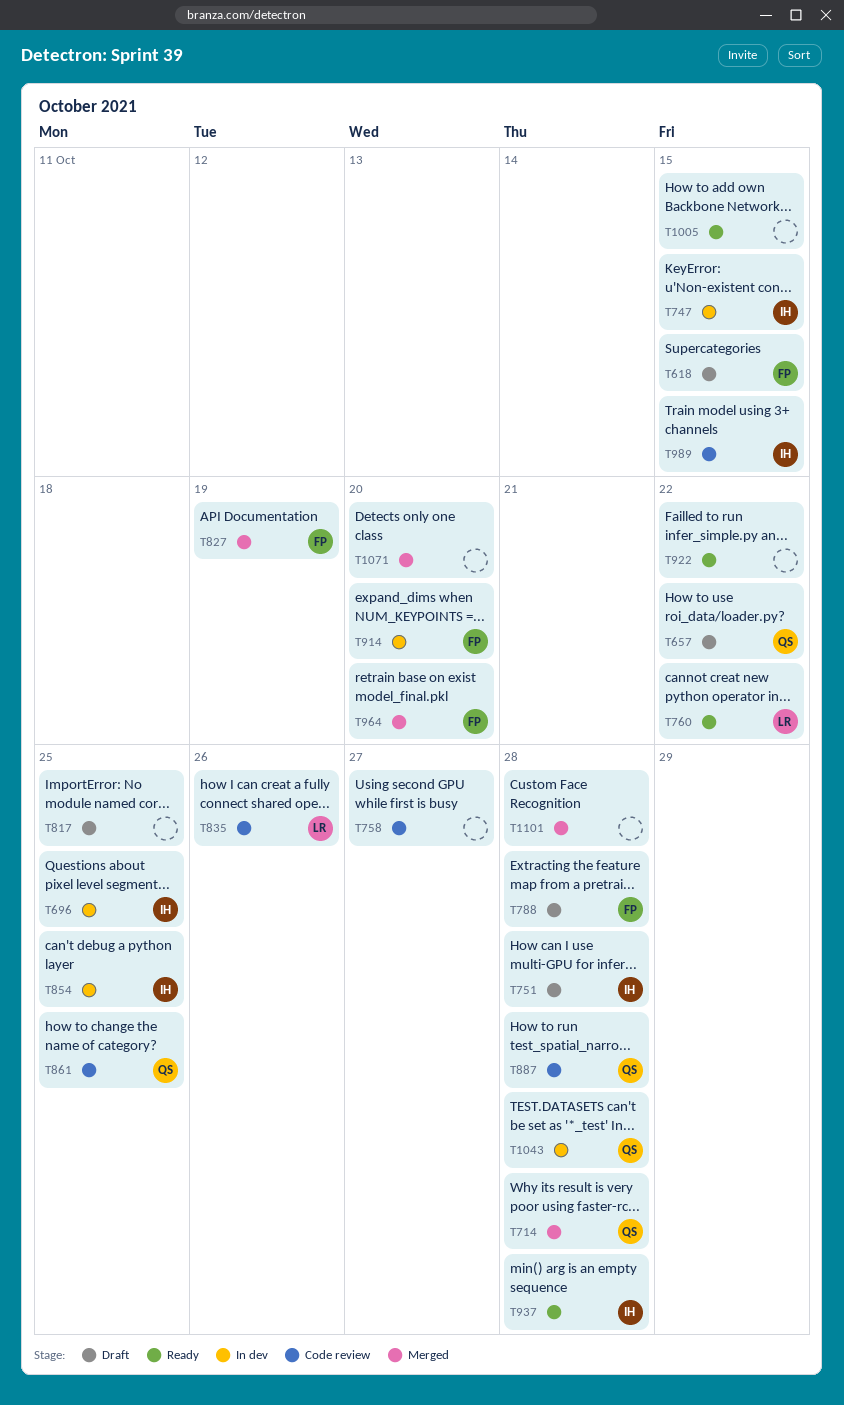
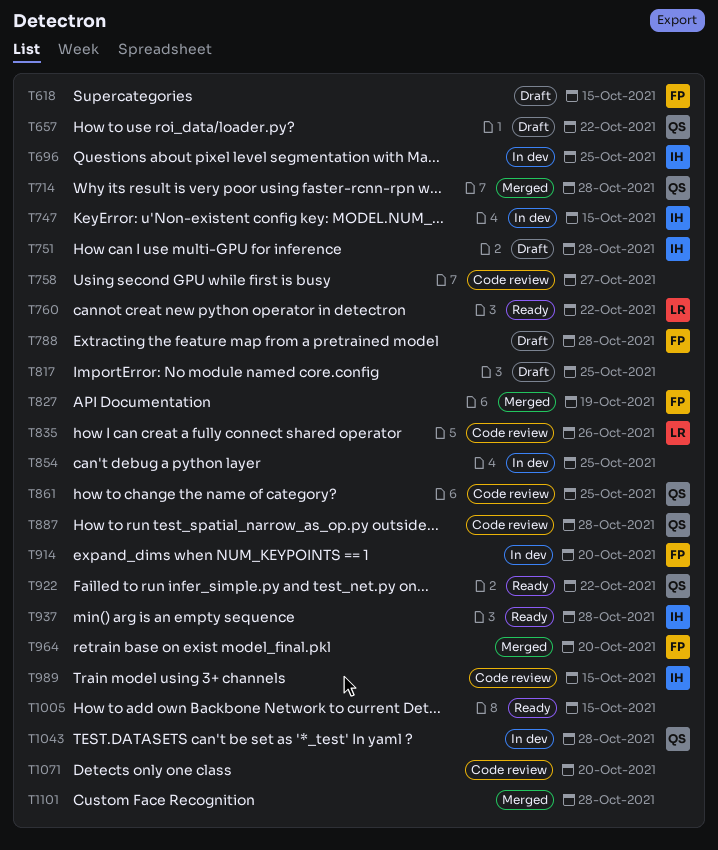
T854, owner: IH -> none
T922, owner: none -> QS
T1071, status: Merged -> Code review

